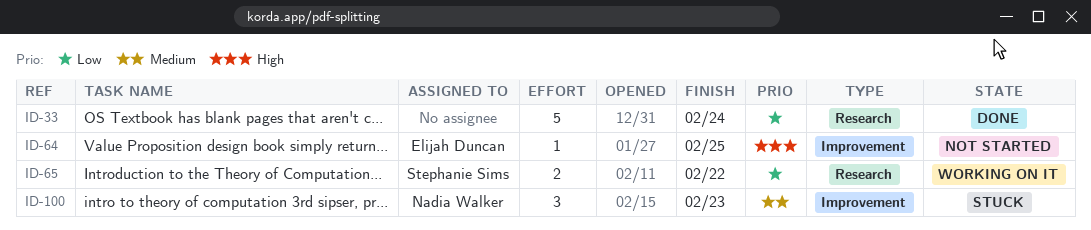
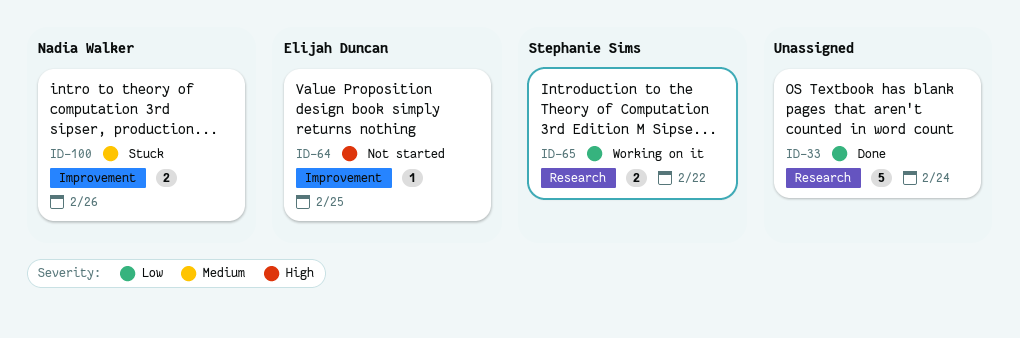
ID-100, estimate: 3 -> 2
ID-100, due: Feb 23 -> Feb 26

